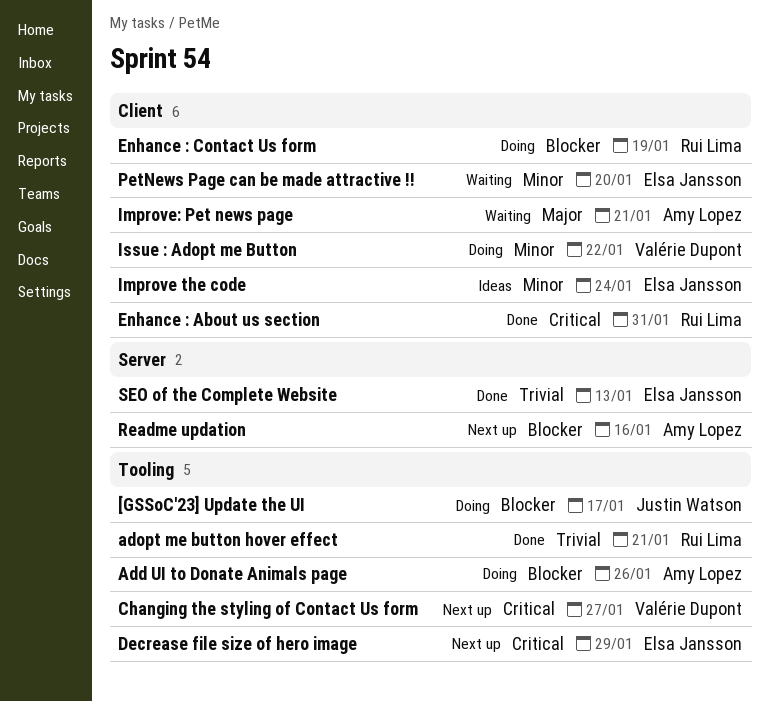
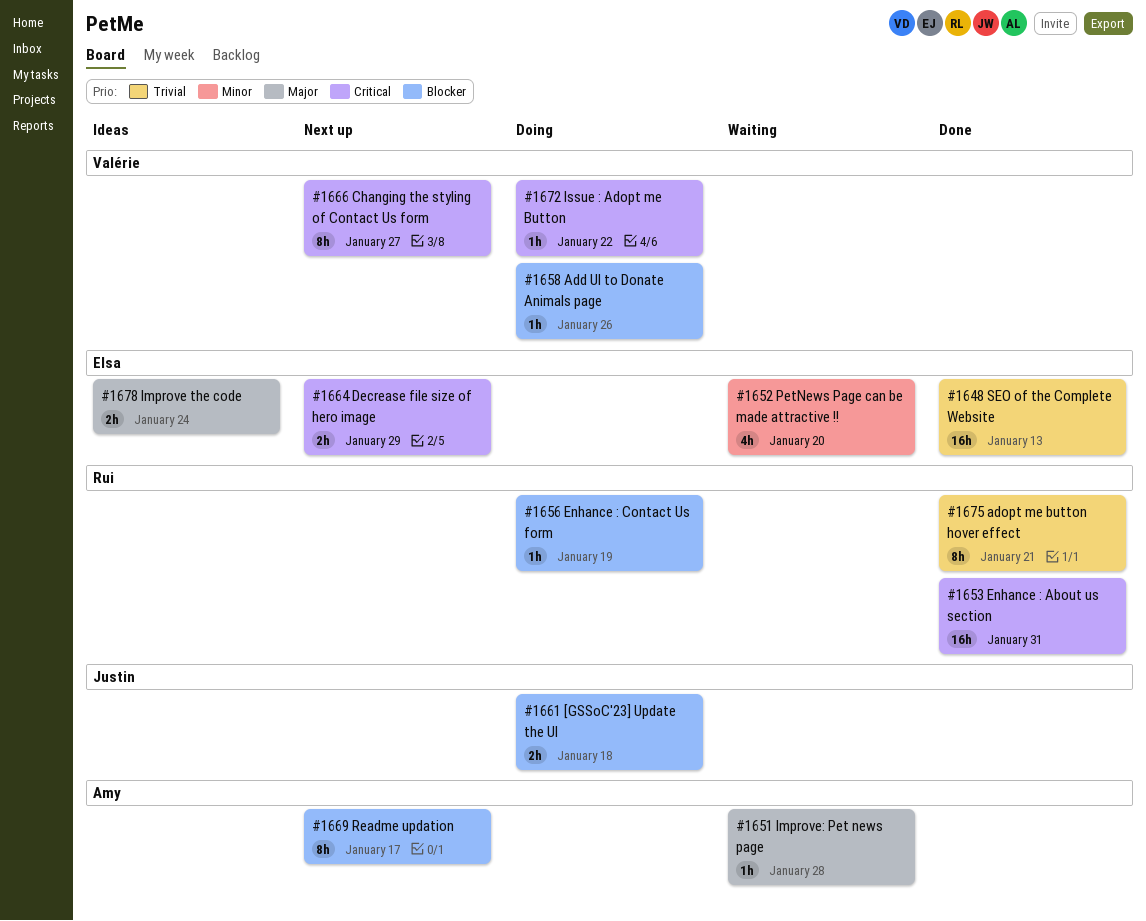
[GSSoC'23] Update the UI, due: Jan 17 -> Jan 18
Add UI to Donate Animals page, owner: Amy Lopez -> Valérie Dupont
Improve the code, priority: Minor -> Major
Improve: Pet news page, due: Jan 21 -> Jan 28
Issue : Adopt me Button, priority: Minor -> Critical
Readme updation, due: Jan 16 -> Jan 17

